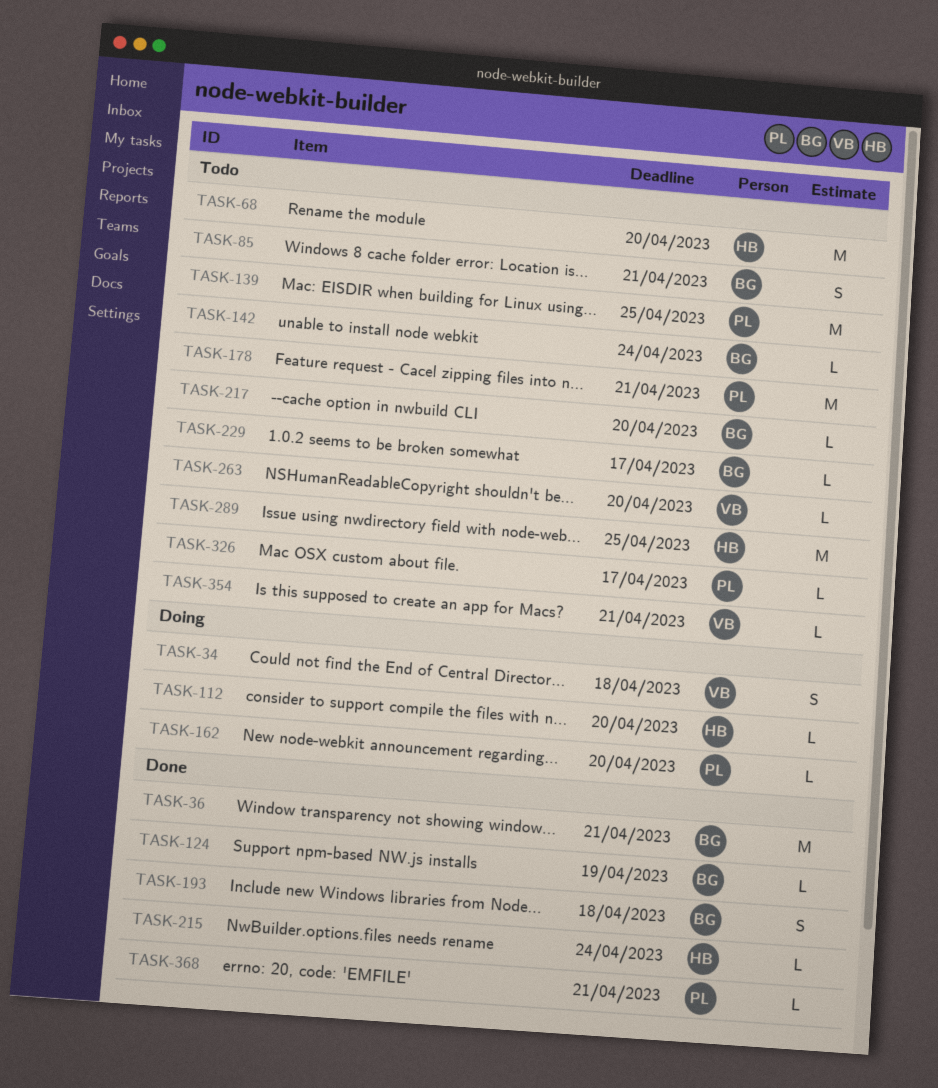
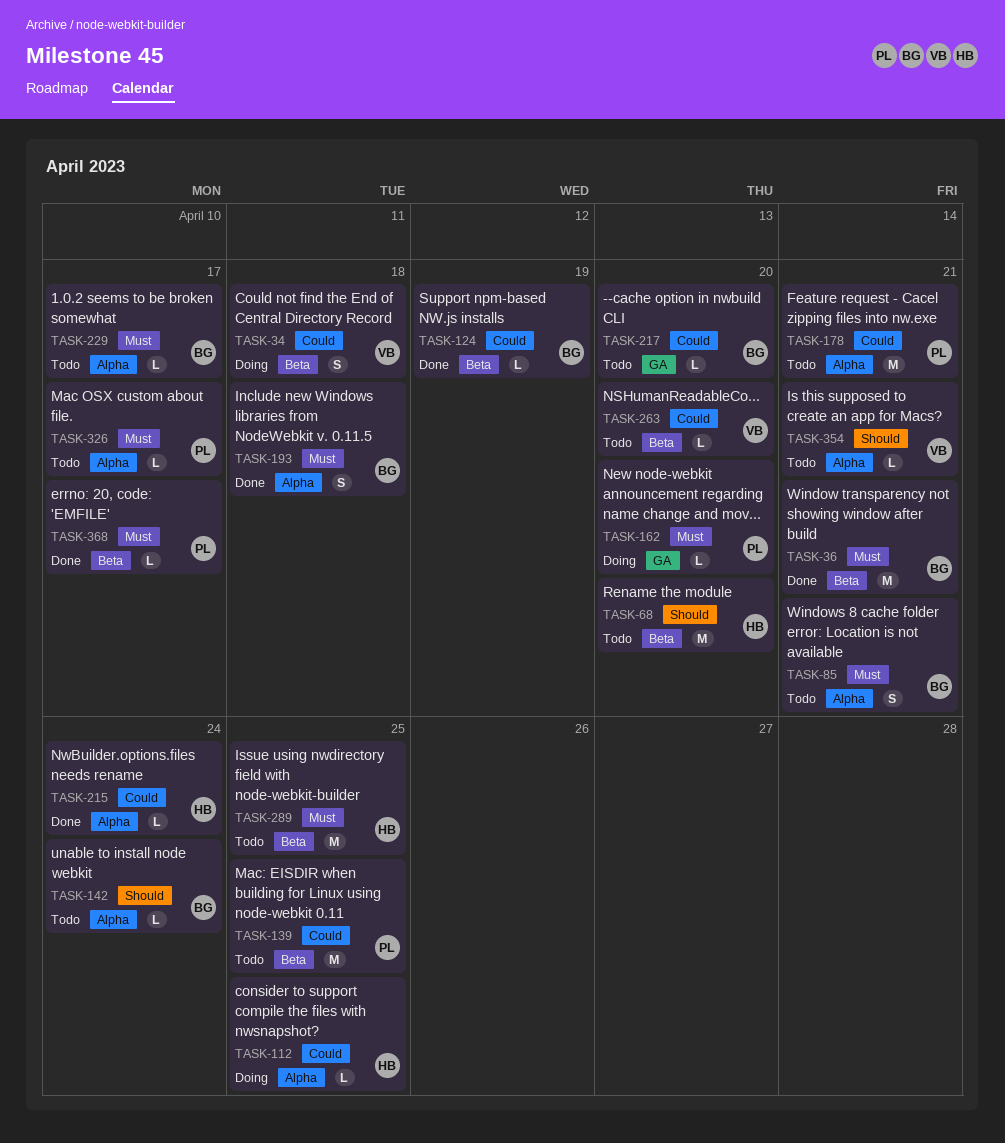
TASK-112, due: Apr 20 -> Apr 25
TASK-368, due: Apr 21 -> Apr 17

